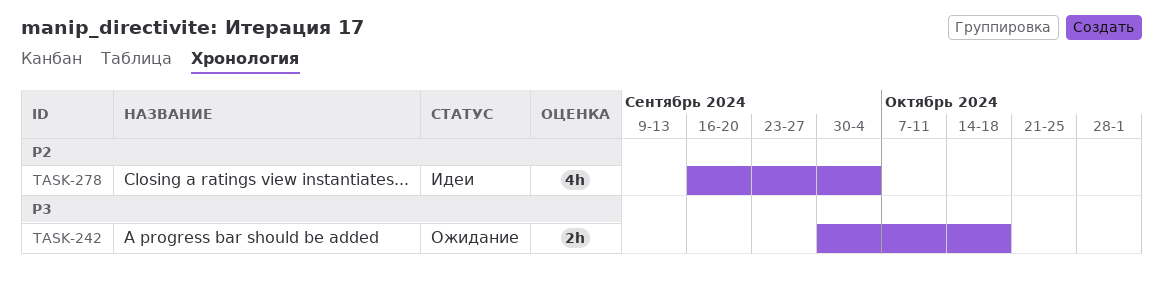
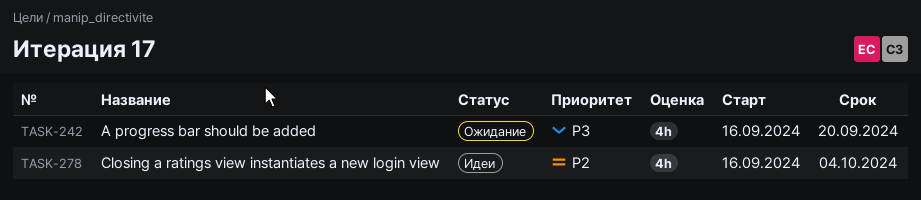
TASK-242, estimate: 2h -> 4h
TASK-242, start: Sep 30 -> Sep 16
TASK-242, due: Oct 18 -> Sep 20

